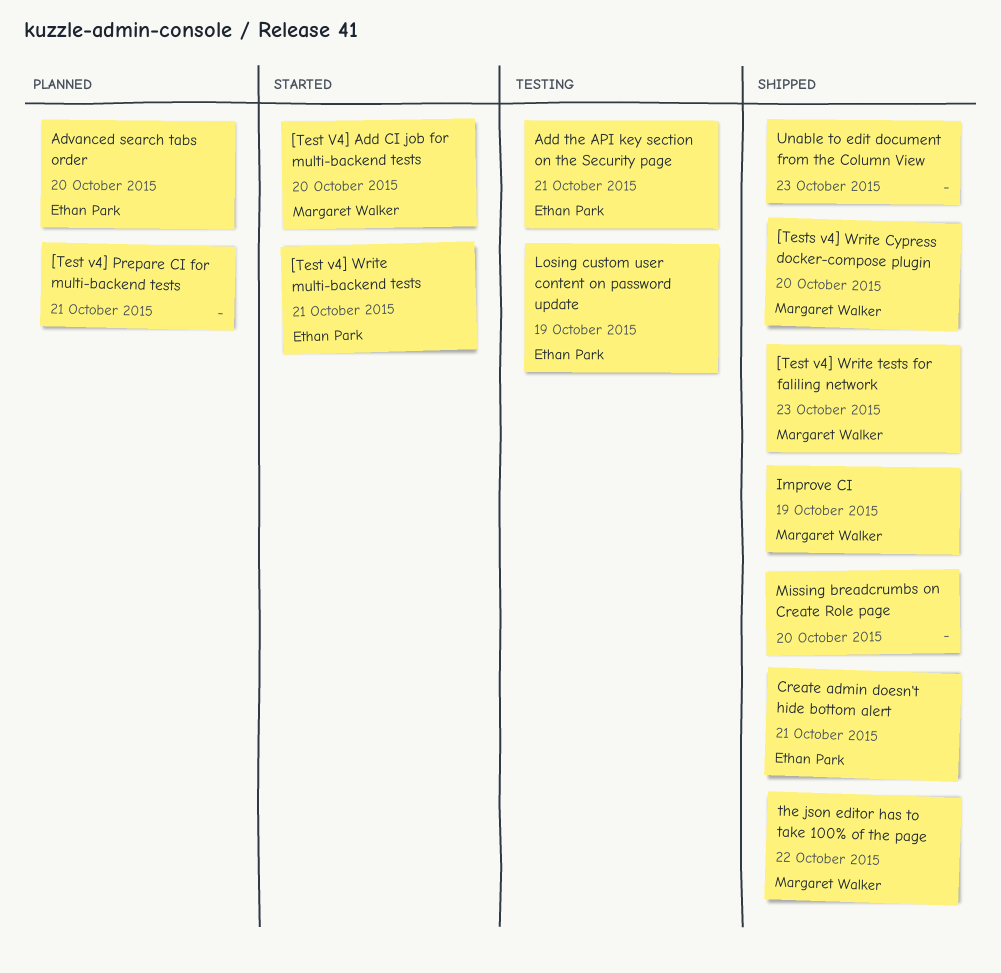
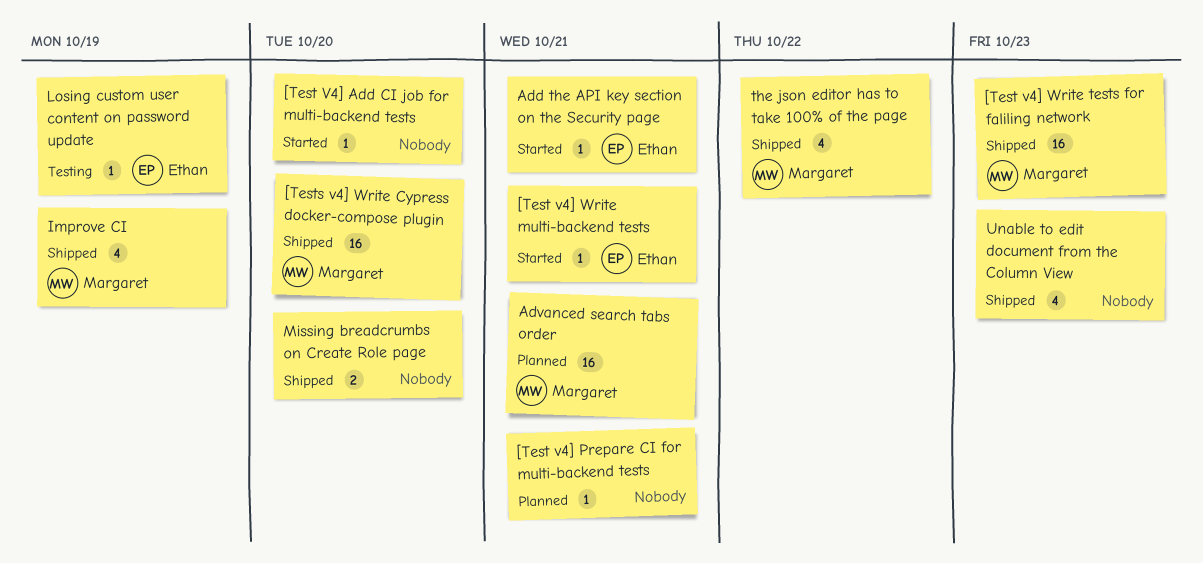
[Test V4] Add CI job for multi-backend tests, owner: Margaret Walker -> none
Add the API key section on the Security page, status: Testing -> Started
Advanced search tabs order, owner: Ethan Park -> Margaret Walker
Advanced search tabs order, due: Oct 20 -> Oct 21
Create admin doesn't hide bottom alert: present -> none

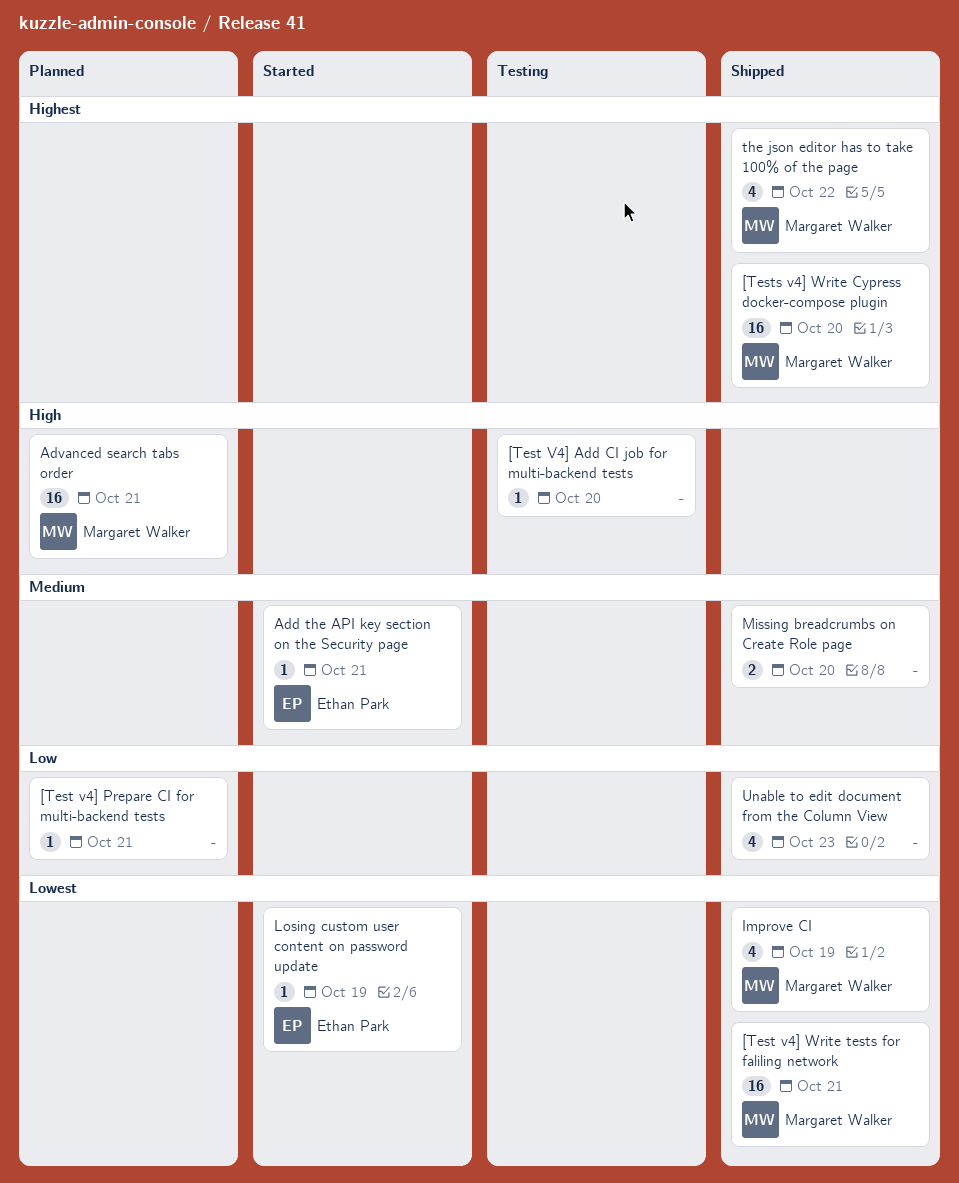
[Test V4] Add CI job for multi-backend tests, status: Started -> Testing
[Test v4] Write multi-backend tests: present -> none
[Test v4] Write tests for faliling network, due: Oct 23 -> Oct 21
Losing custom user content on password update, status: Testing -> Started

